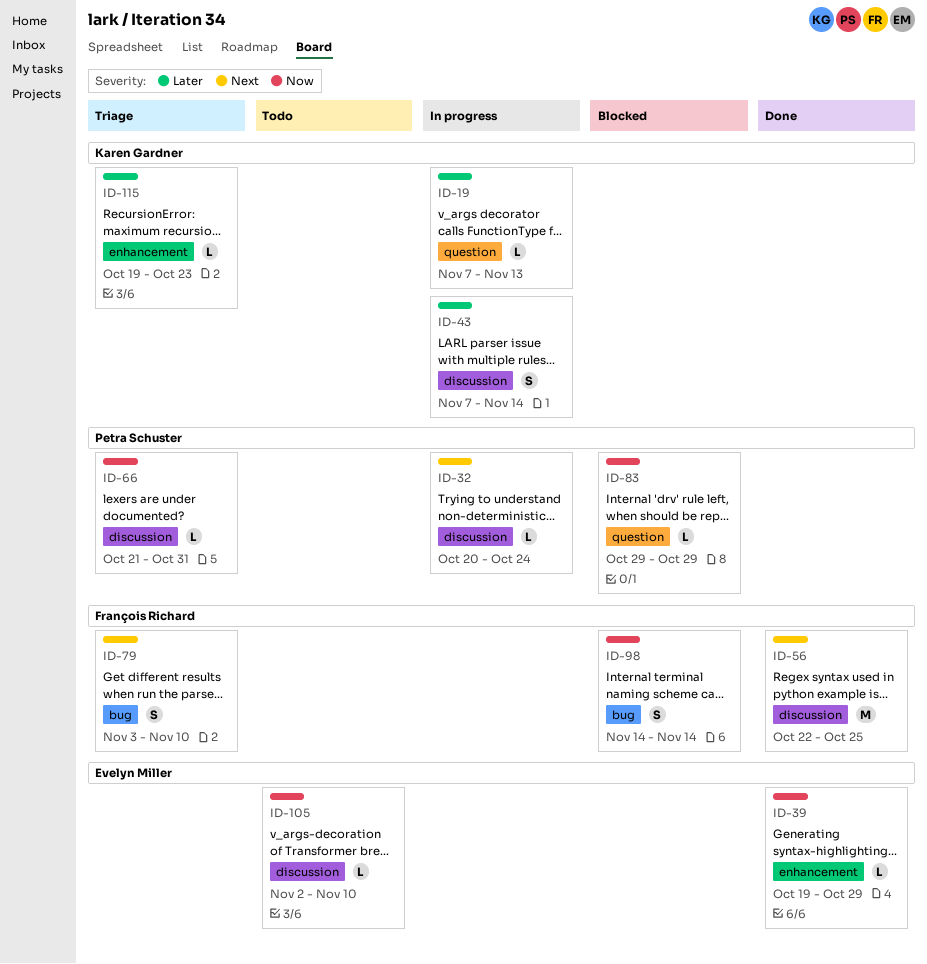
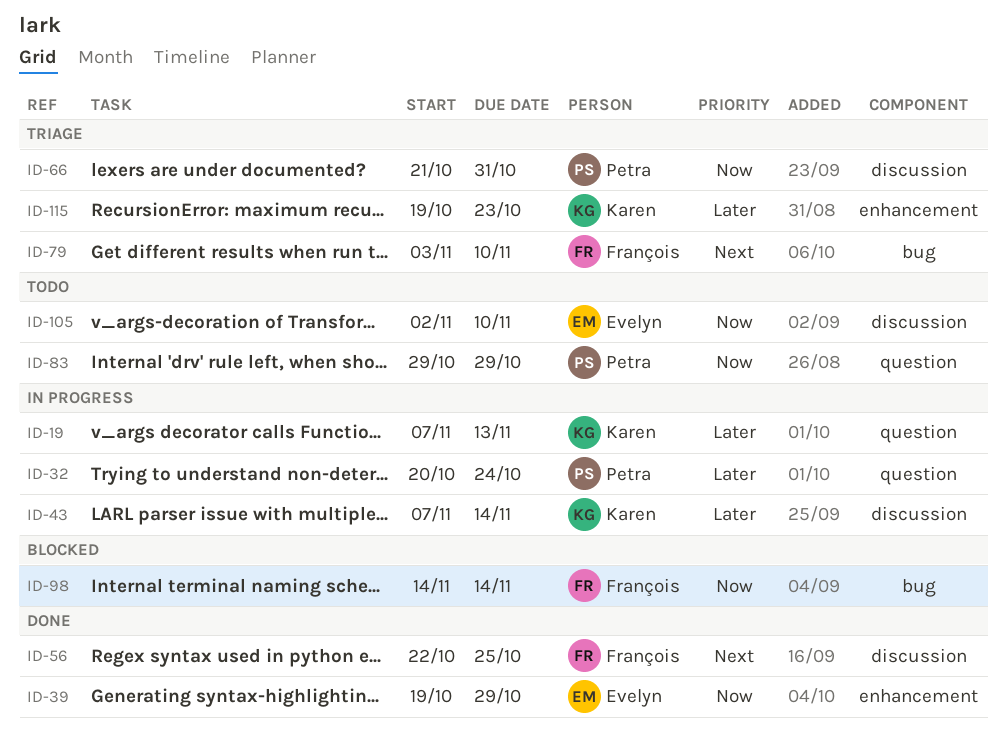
ID-32, priority: Next -> Later
ID-32, label: discussion -> question
ID-83, status: Blocked -> Todo

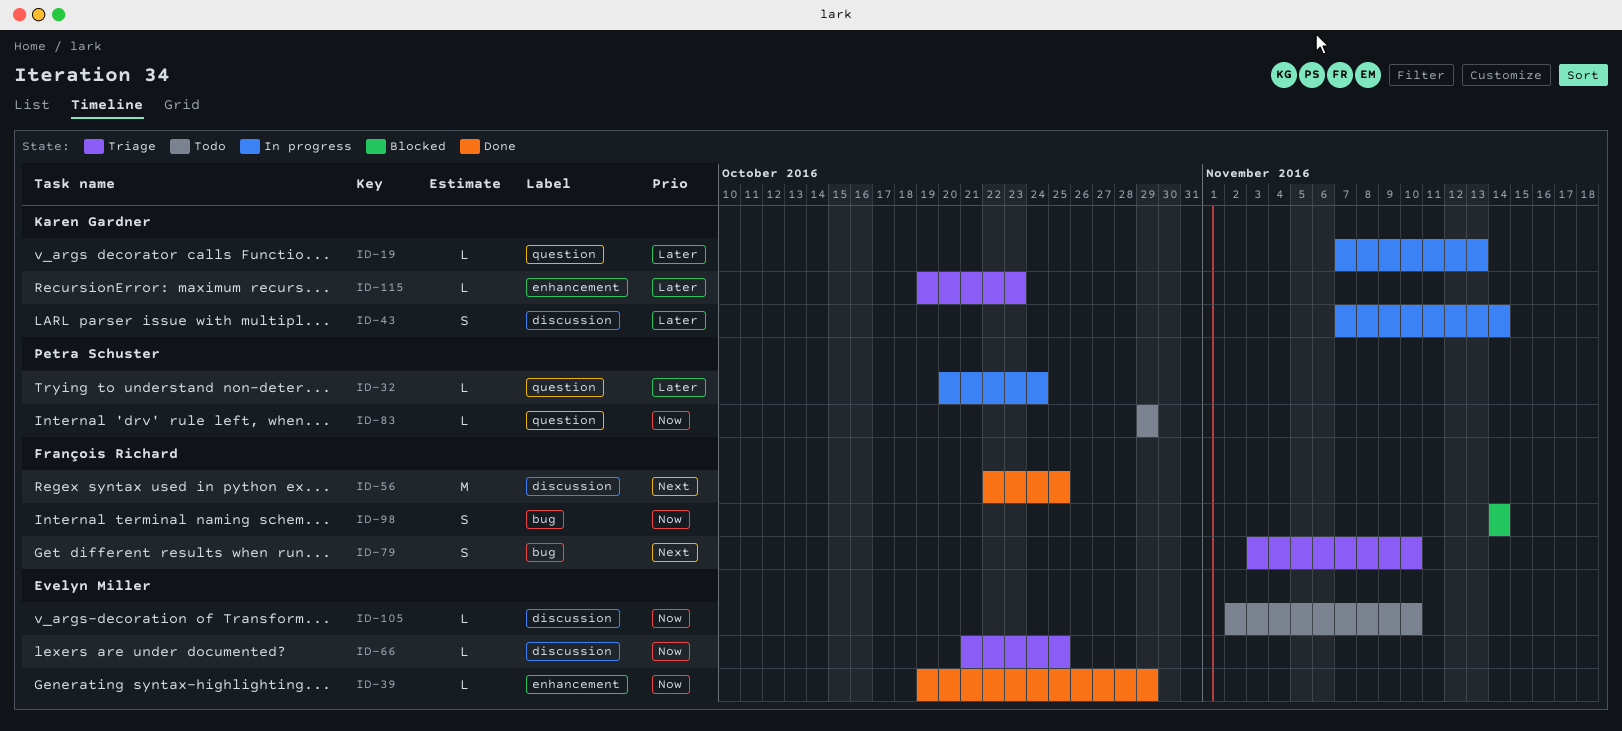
ID-66, owner: Petra Schuster -> Evelyn Miller
ID-66, due: Oct 31 -> Oct 25

